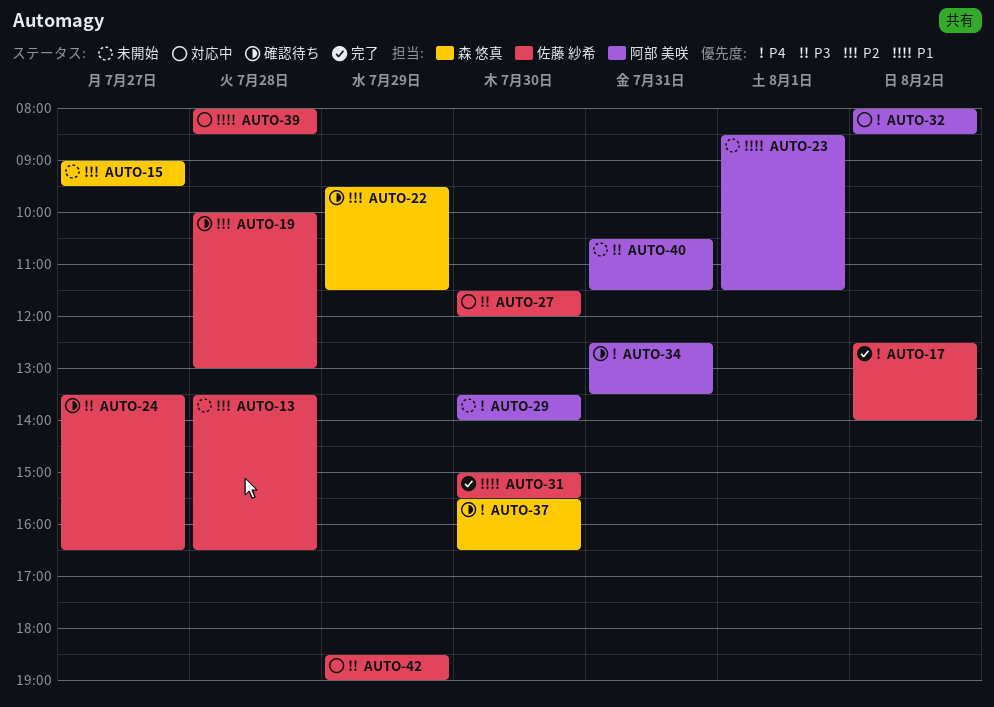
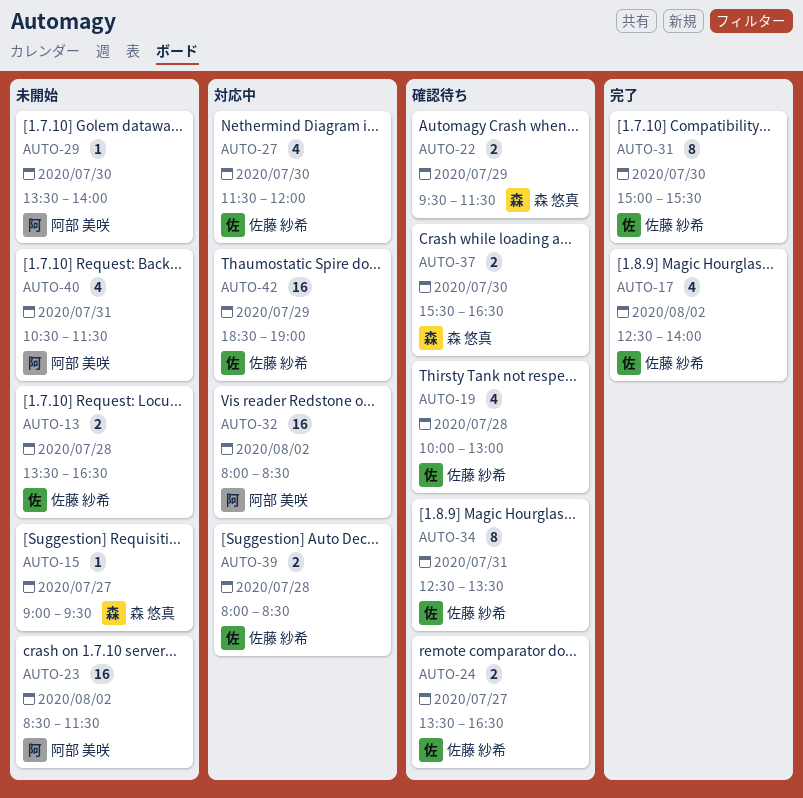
AUTO-23, day: Aug 1 -> Aug 2
AUTO-34, owner: 阿部 美咲 -> 佐藤 紗希

